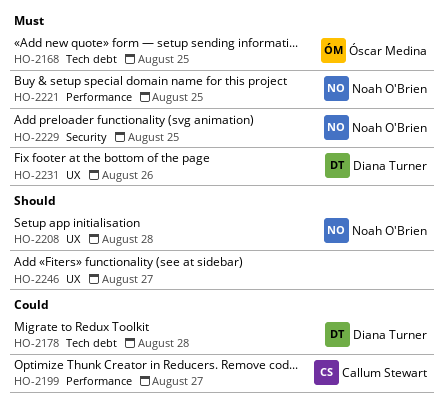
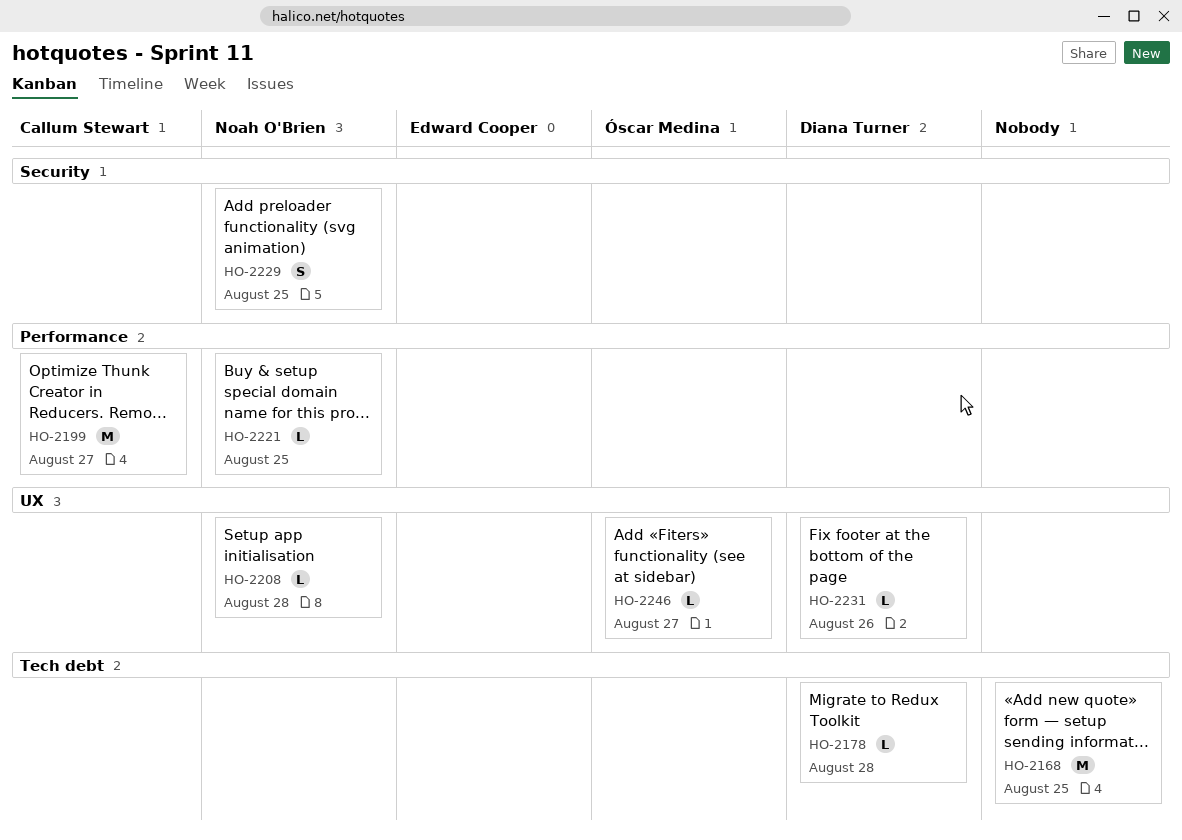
HO-2168, owner: Óscar Medina -> none
HO-2246, owner: none -> Óscar Medina

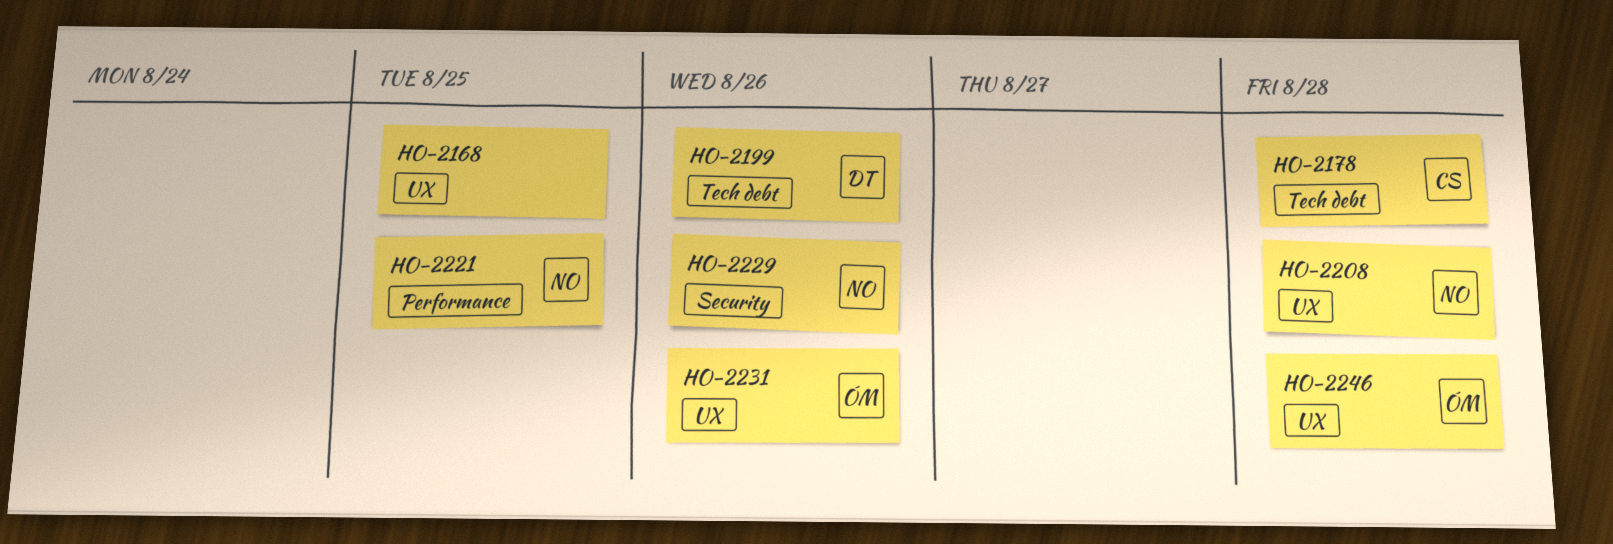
HO-2168, label: Tech debt -> UX
HO-2178, owner: Diana Turner -> Callum Stewart
HO-2199, owner: Callum Stewart -> Diana Turner
HO-2199, label: Performance -> Tech debt
HO-2199, due: Aug 27 -> Aug 26
HO-2229, due: Aug 25 -> Aug 26
HO-2231, owner: Diana Turner -> Óscar Medina
HO-2246, due: Aug 27 -> Aug 28

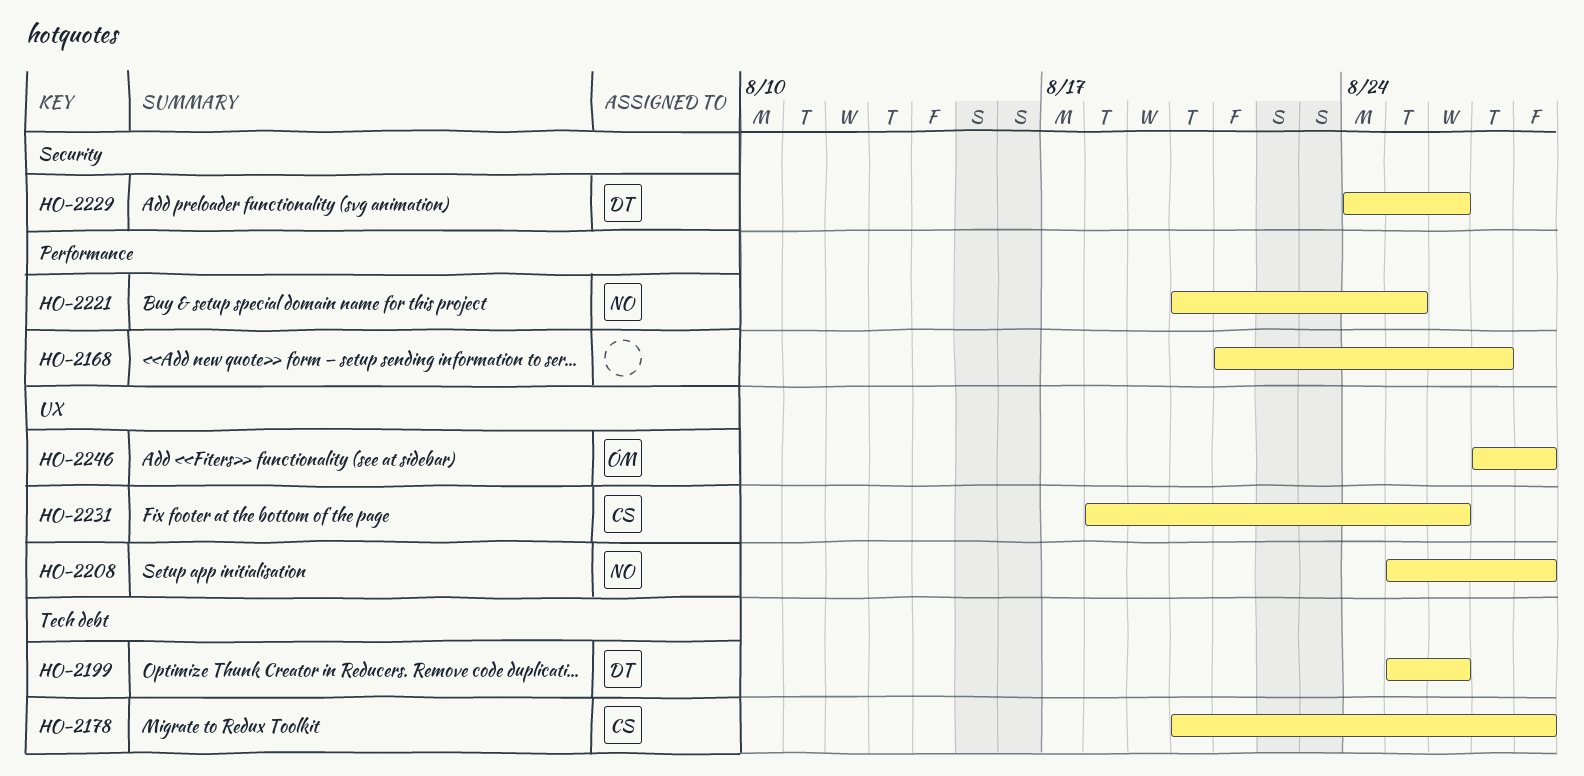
HO-2168, label: UX -> Performance
HO-2168, due: Aug 25 -> Aug 27
HO-2229, owner: NO -> DT
HO-2231, owner: ÓM -> CS

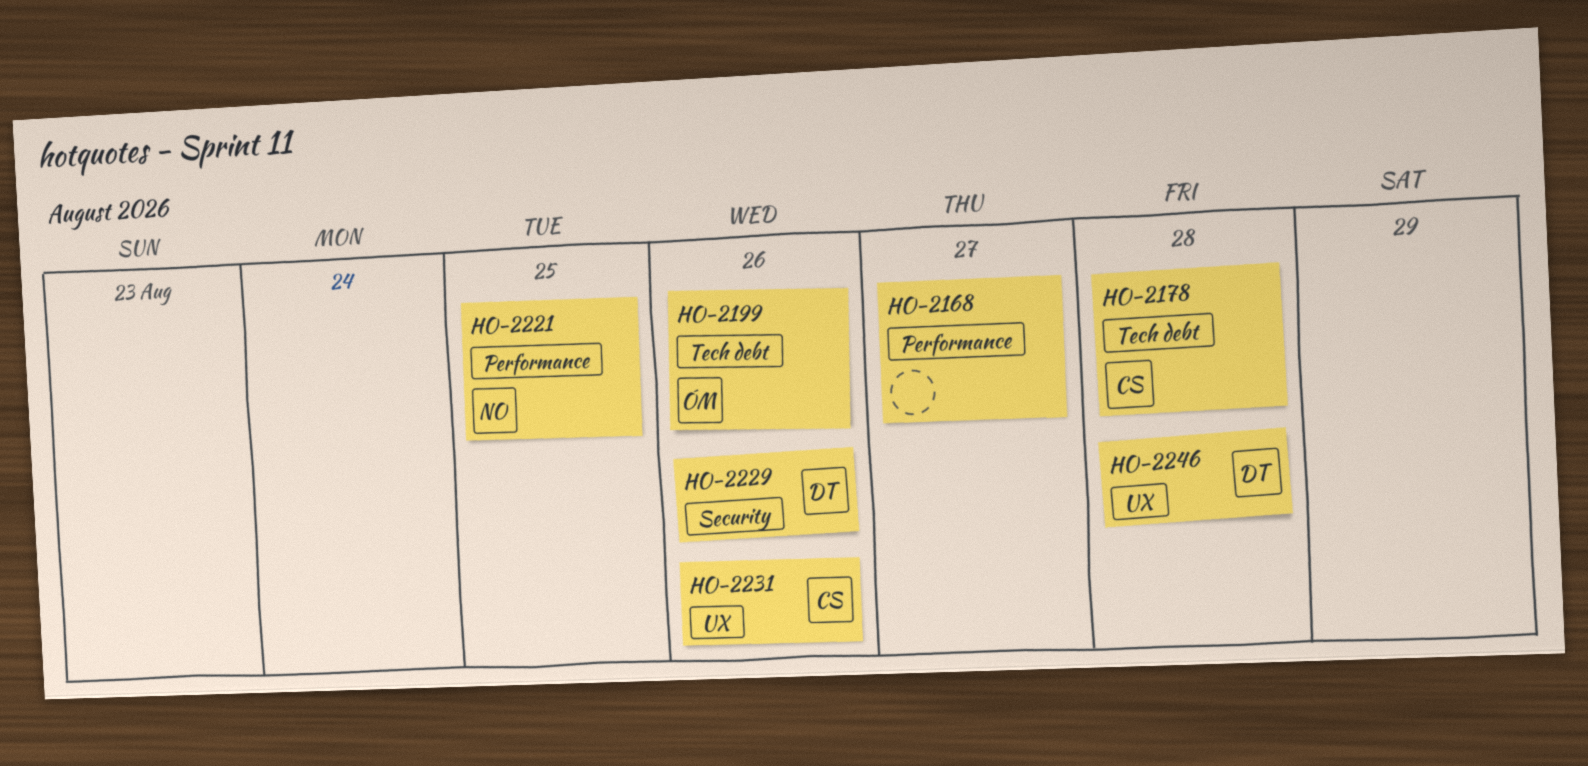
HO-2199, owner: DT -> ÓM
HO-2208: present -> none
HO-2246, owner: ÓM -> DT

